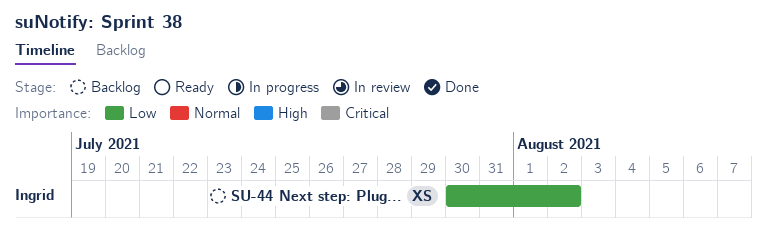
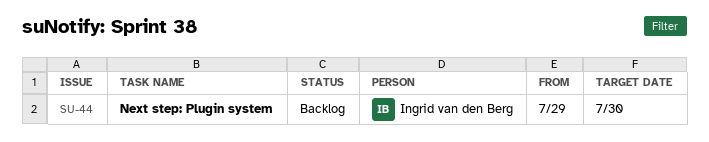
SU-44, start: Jul 30 -> Jul 29
SU-44, due: Aug 2 -> Jul 30

